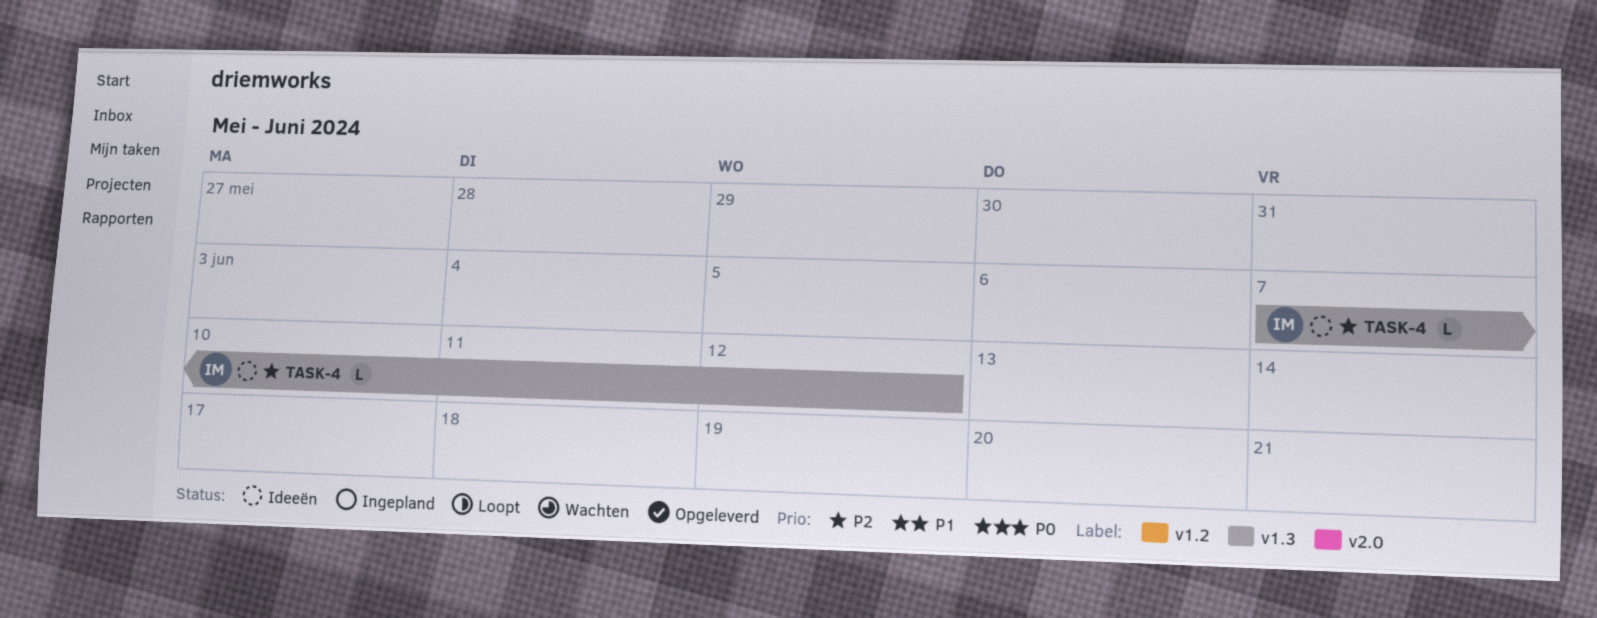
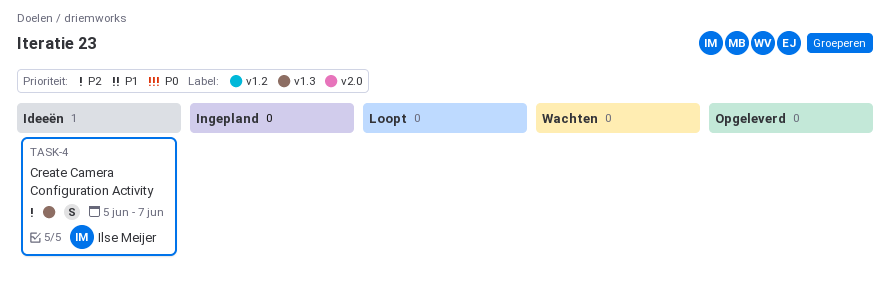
TASK-4, estimate: L -> S
TASK-4, start: Jun 7 -> Jun 5
TASK-4, due: Jun 12 -> Jun 7

